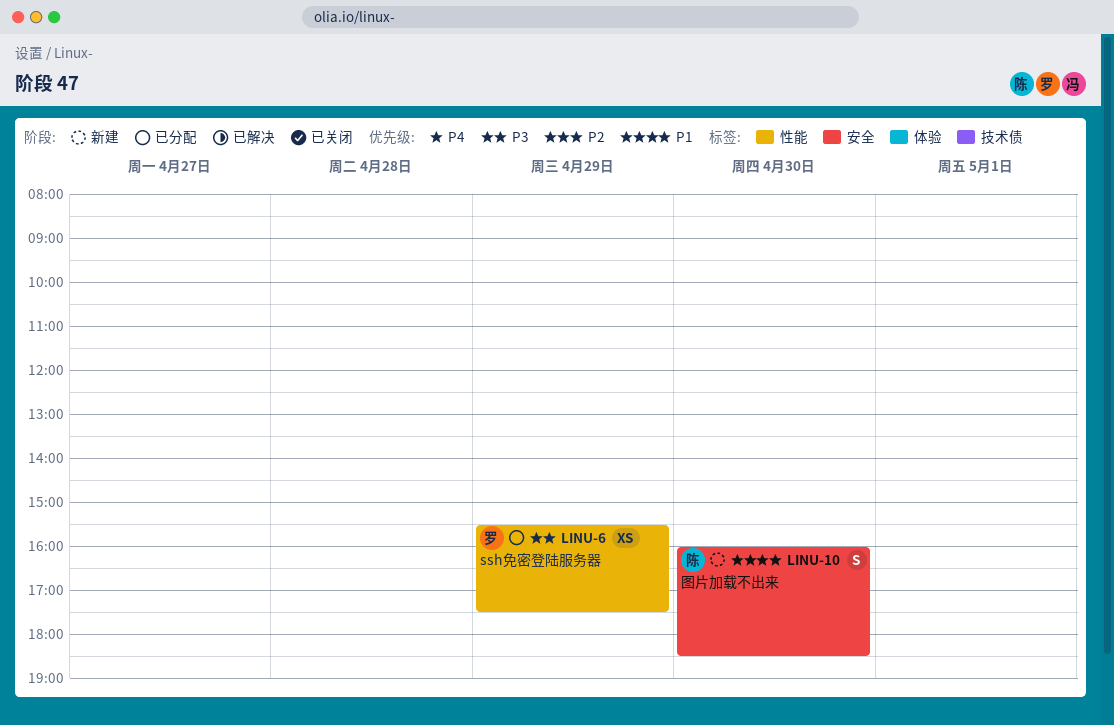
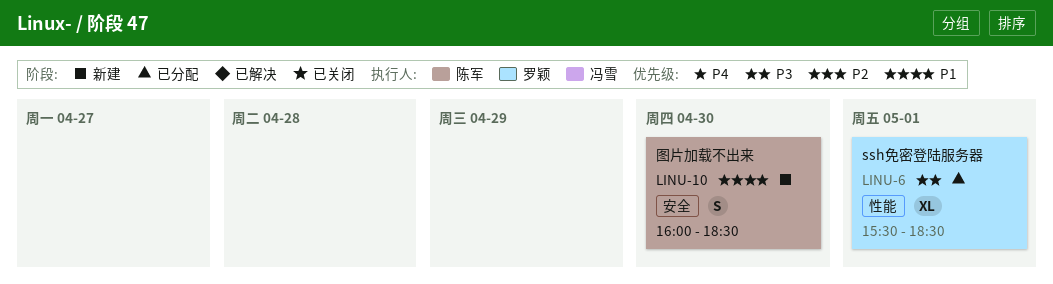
LINU-6, estimate: XS -> XL
LINU-6, day: Apr 29 -> May 1
LINU-6, ends: 17:30 -> 18:30

